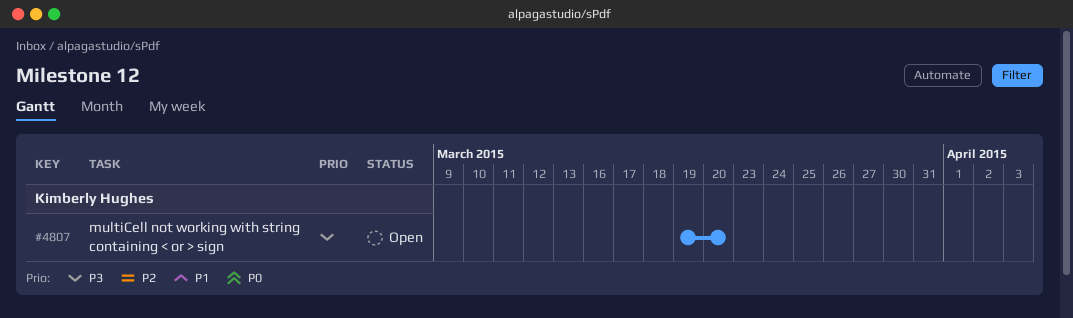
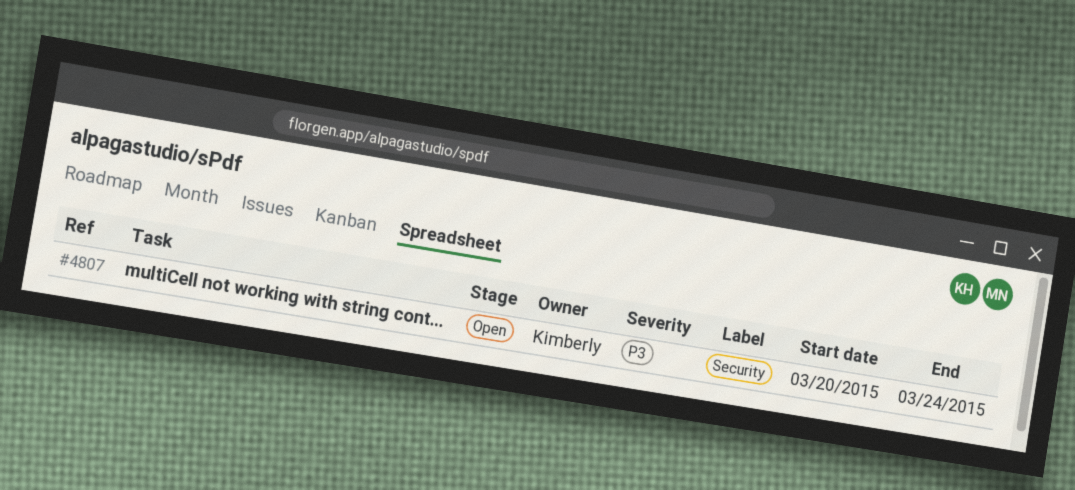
#4807, start: Mar 19 -> Mar 20
#4807, due: Mar 20 -> Mar 24

